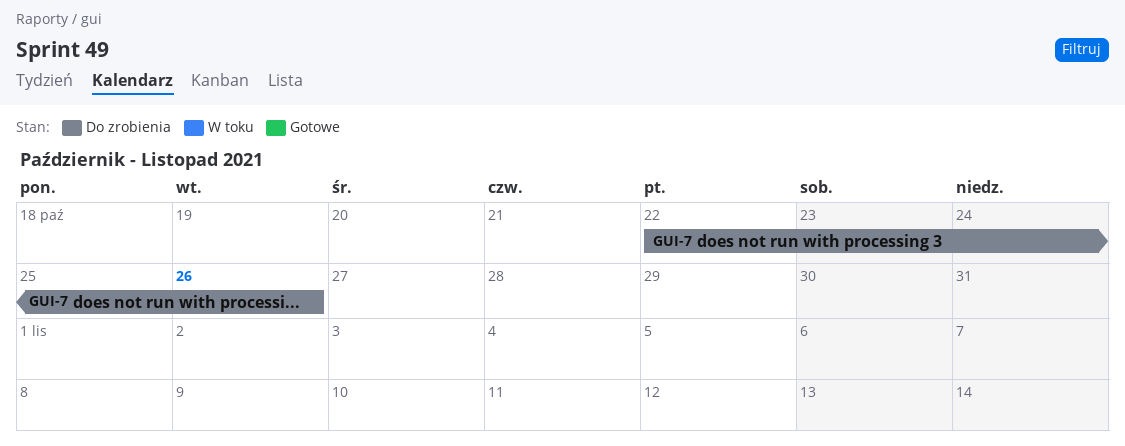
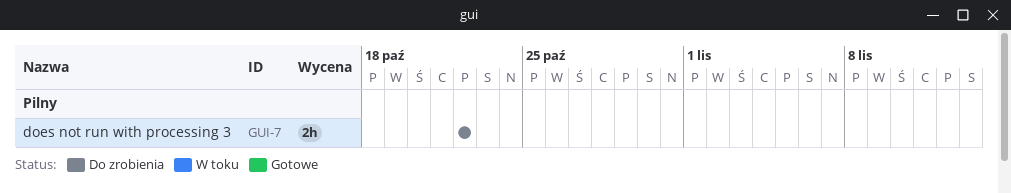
GUI-7, due: Oct 26 -> Oct 22

